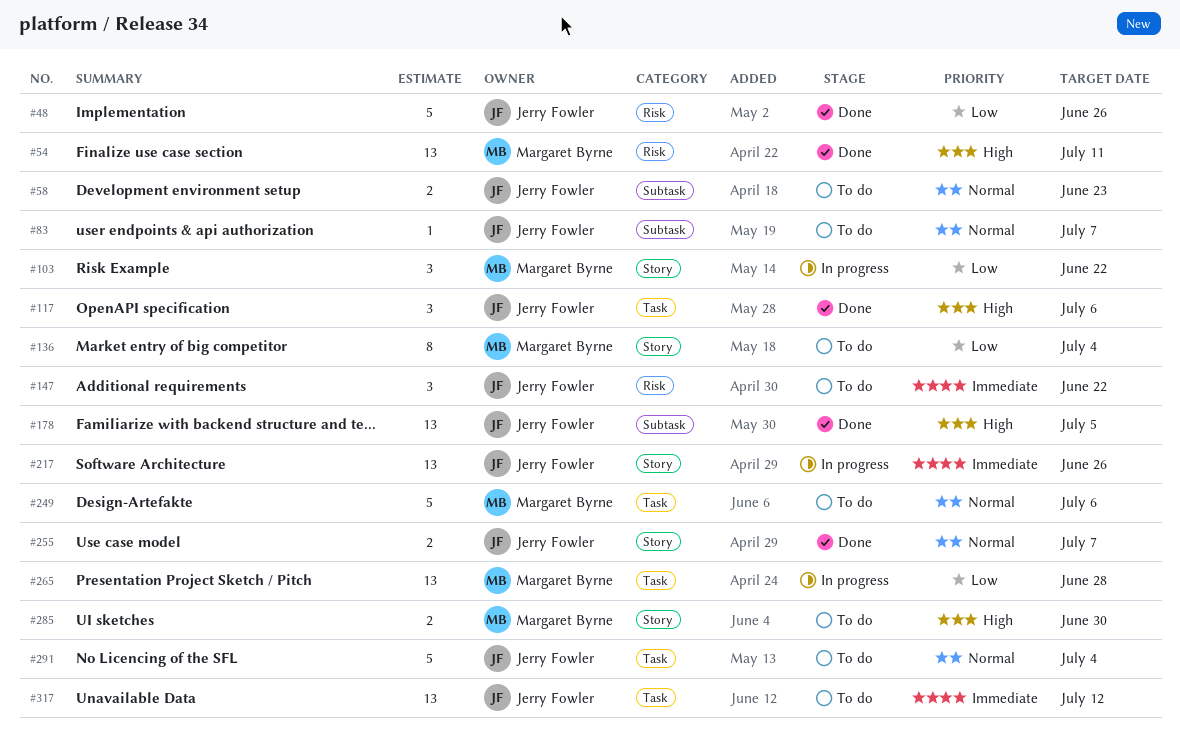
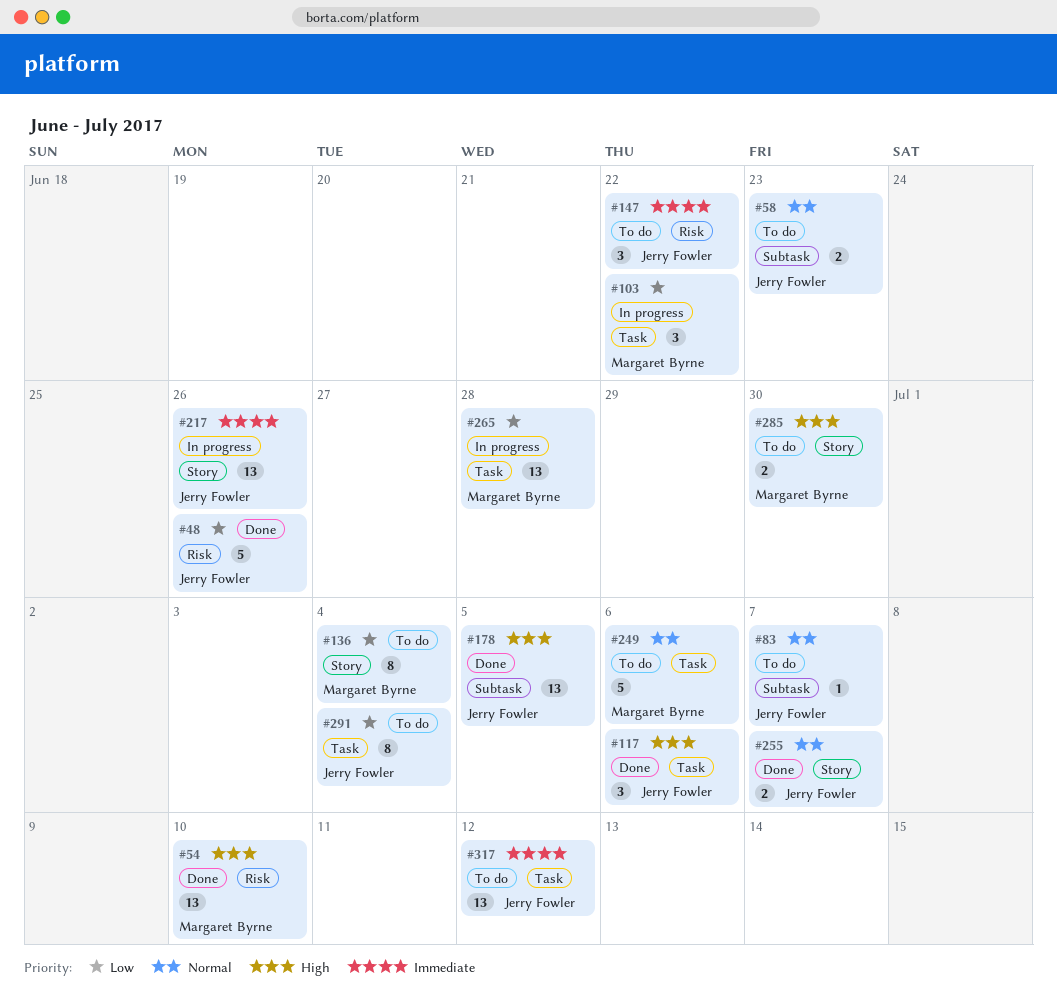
#54, due: Jul 11 -> Jul 10
#103, label: Story -> Task
#291, priority: Normal -> Low
#291, estimate: 5 -> 8

